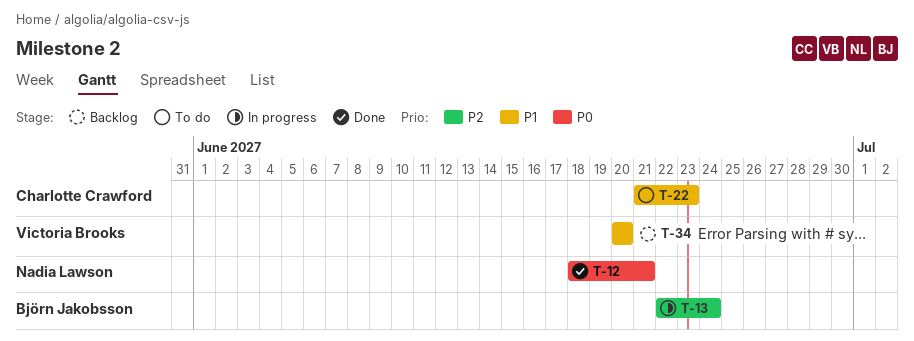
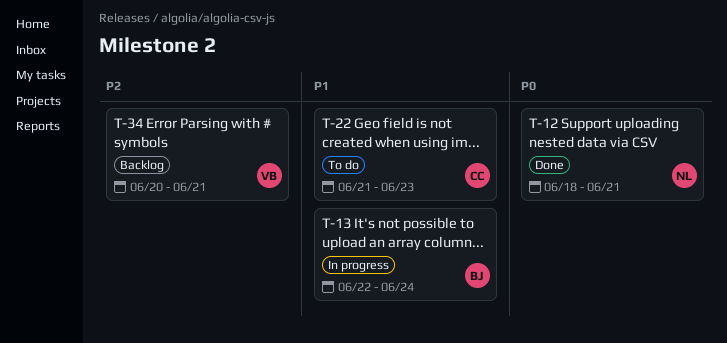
T-13, priority: P2 -> P1
T-34, priority: P1 -> P2
T-34, due: Jun 20 -> Jun 21

